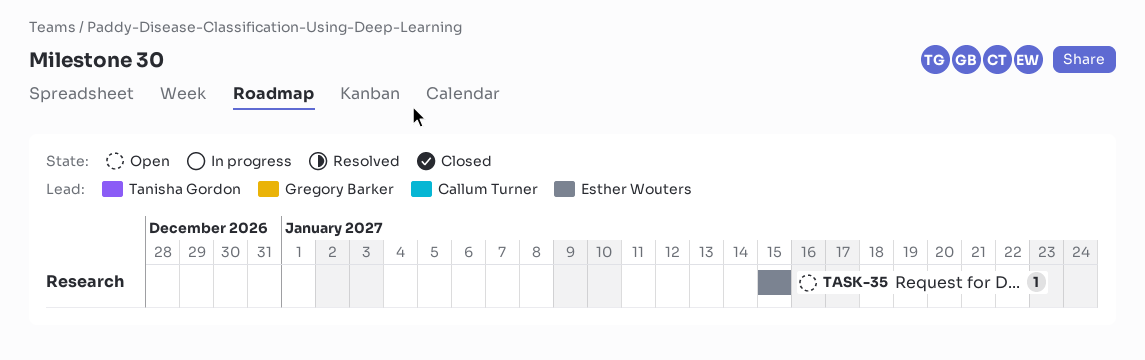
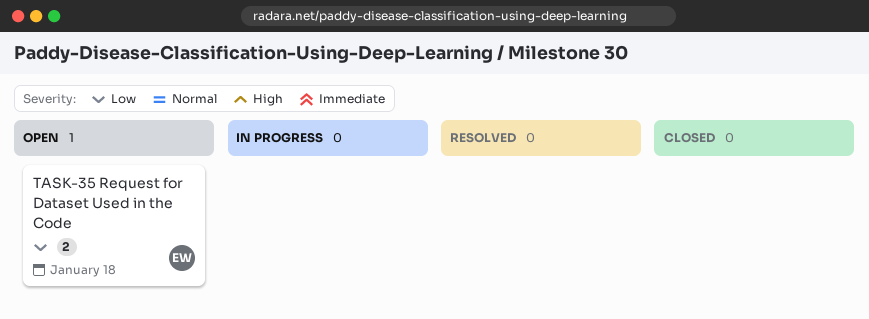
TASK-35, estimate: 1 -> 2
TASK-35, due: Jan 15 -> Jan 18

